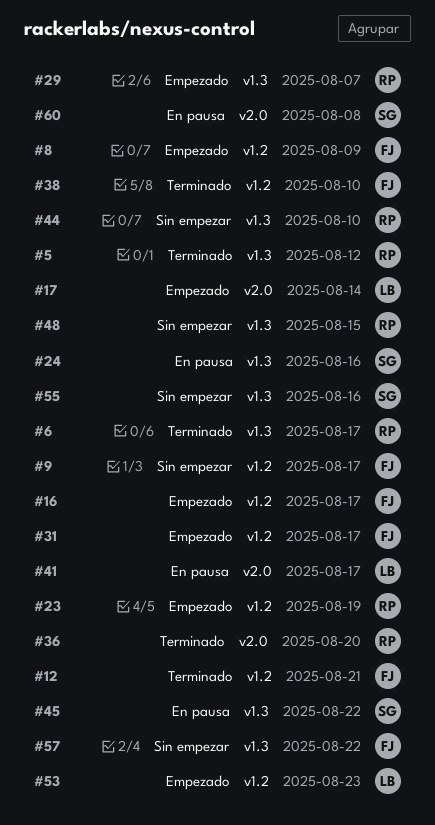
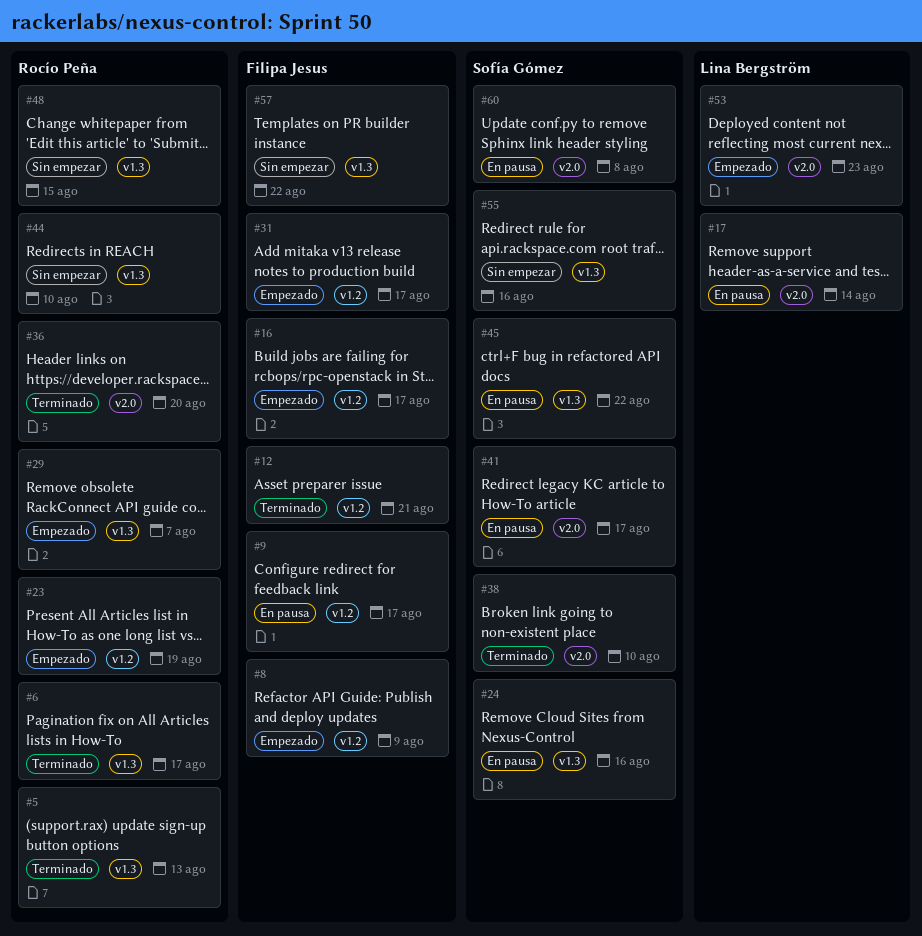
#5, due: Aug 12 -> Aug 13
#9, status: Sin empezar -> En pausa
#17, status: Empezado -> En pausa
#38, owner: Filipa Jesus -> Sofía Gómez
#38, label: v1.2 -> v2.0
#41, owner: Lina Bergström -> Sofía Gómez
#53, label: v1.2 -> v2.0

